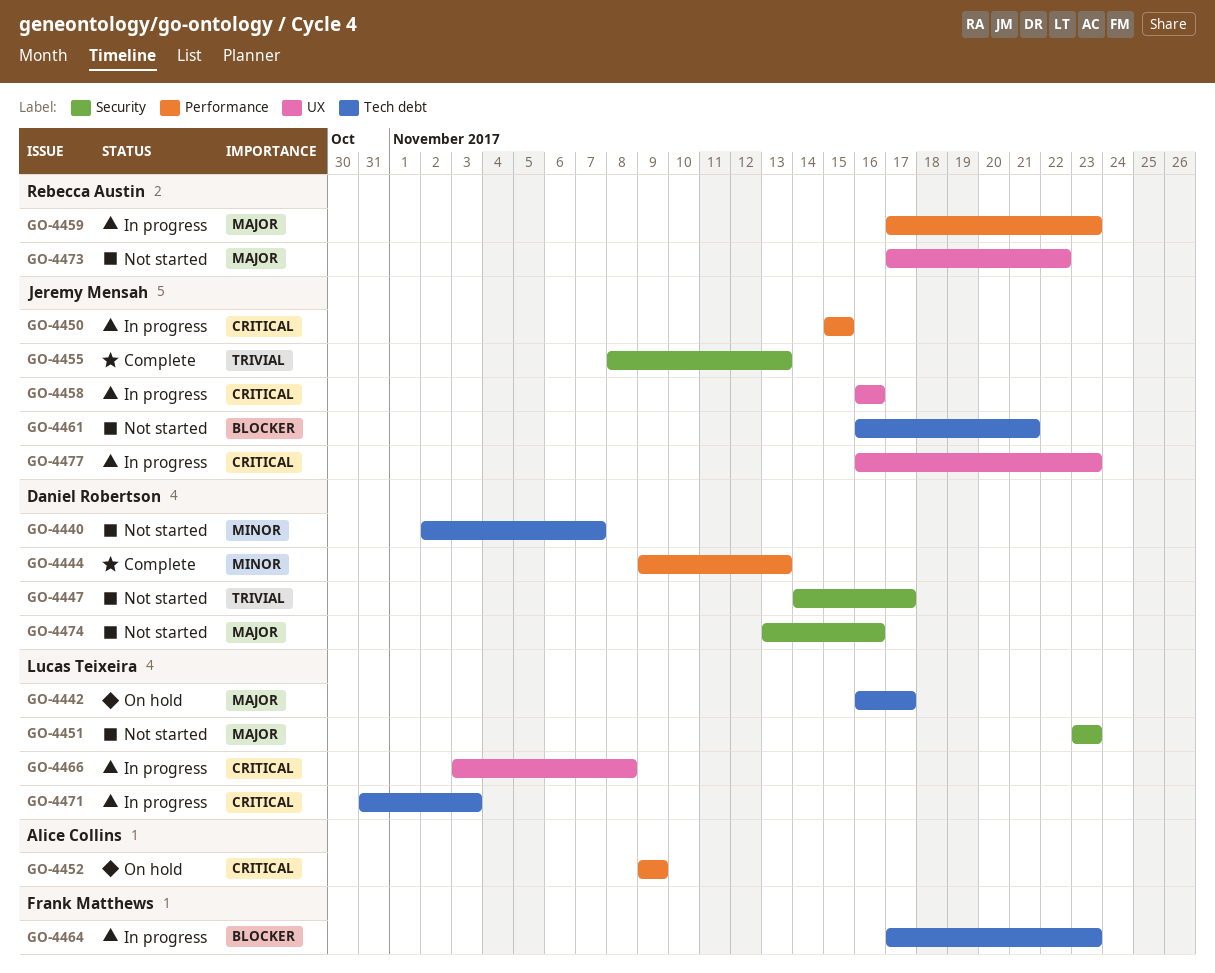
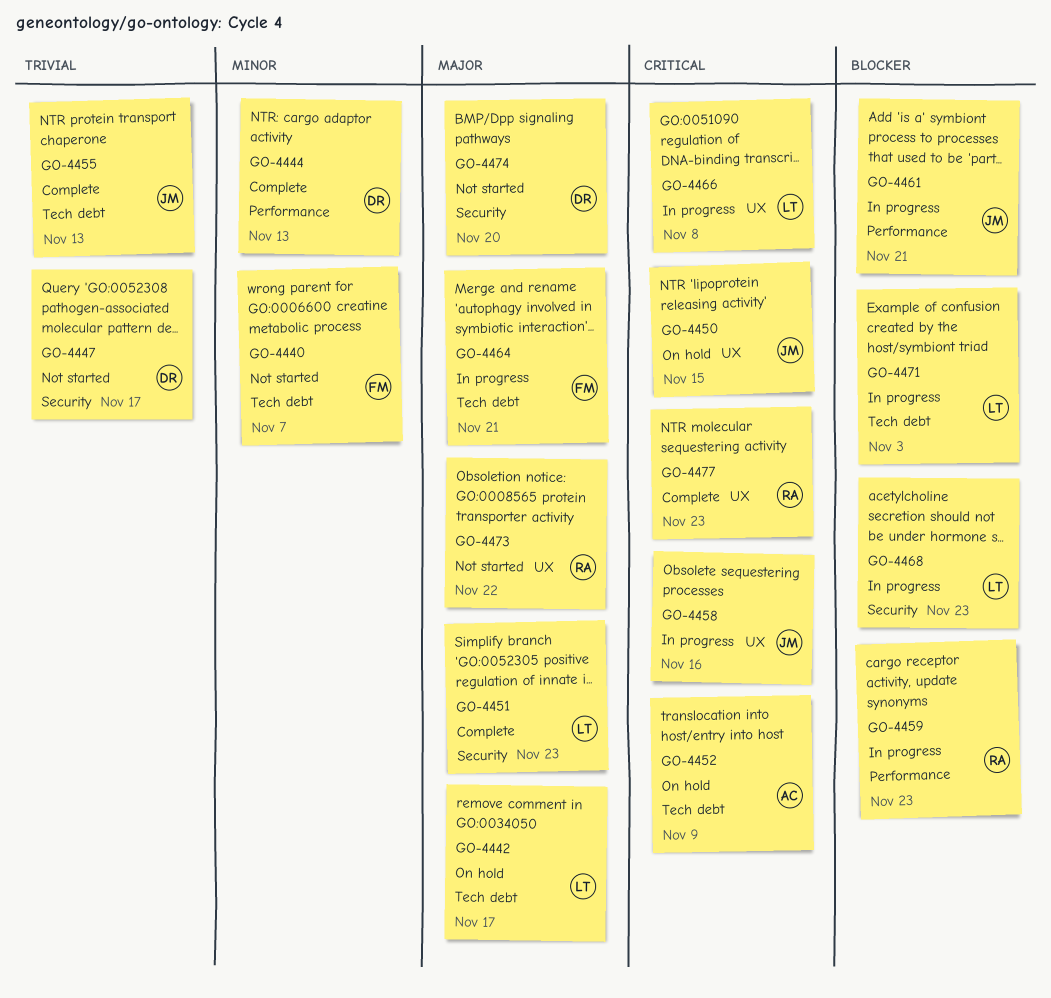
GO-4440, owner: Daniel Robertson -> Frank Matthews
GO-4450, status: In progress -> On hold
GO-4450, label: Performance -> UX
GO-4451, status: Not started -> Complete
GO-4452, label: Performance -> Tech debt
GO-4455, label: Security -> Tech debt
GO-4459, priority: Major -> Blocker
GO-4461, status: Not started -> In progress
GO-4461, label: Tech debt -> Performance
GO-4464, priority: Blocker -> Major
GO-4464, due: Nov 23 -> Nov 21
GO-4468: none -> present
GO-4471, priority: Critical -> Blocker
GO-4474, due: Nov 16 -> Nov 20
GO-4477, status: In progress -> Complete
GO-4477, owner: Jeremy Mensah -> Rebecca Austin

